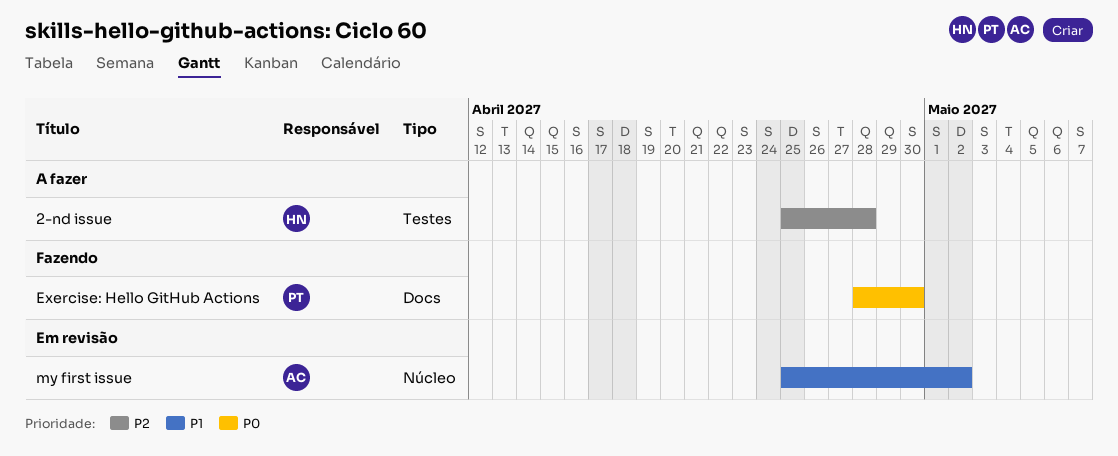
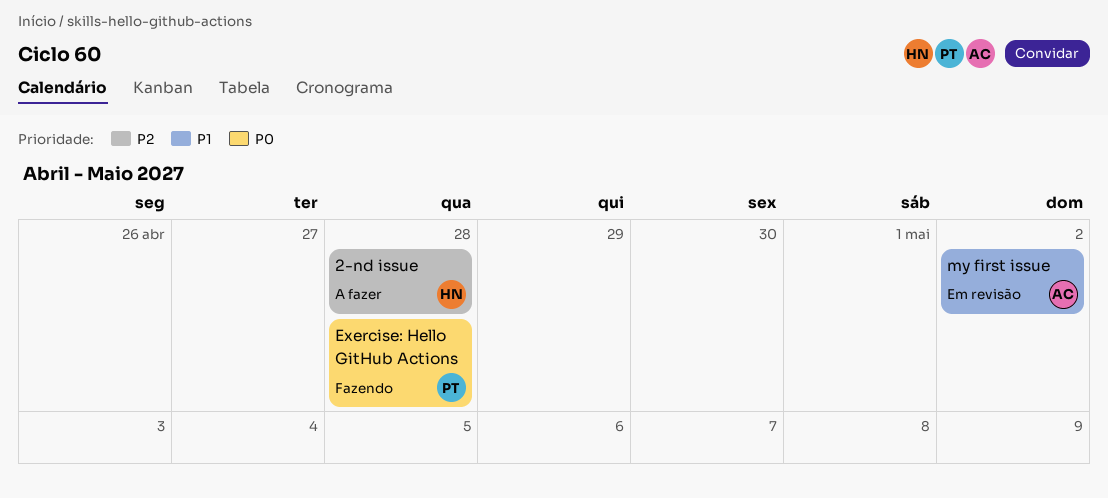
Exercise: Hello GitHub Actions, due: Apr 30 -> Apr 28

